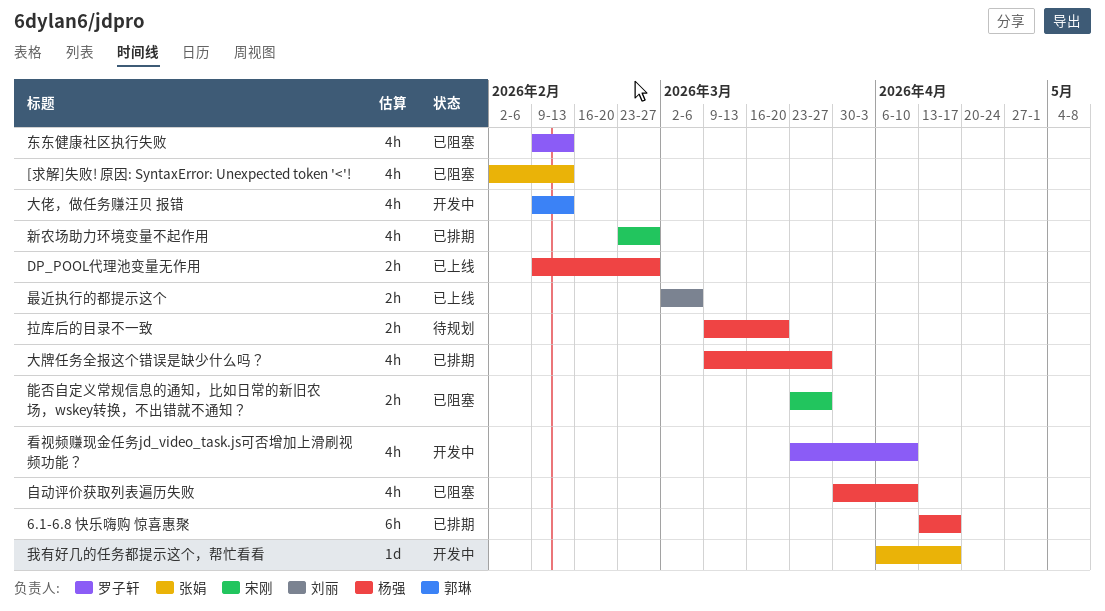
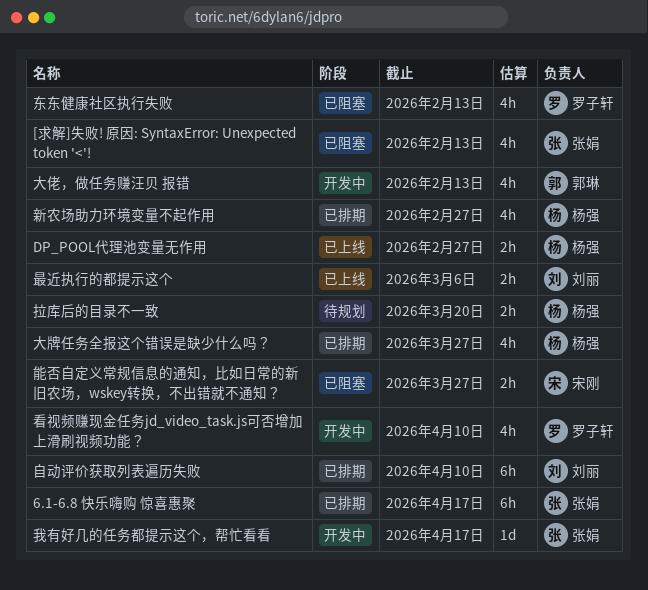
6.1-6.8 快乐嗨购 惊喜惠聚, owner: 杨强 -> 张娟
新农场助力环境变量不起作用, owner: 宋刚 -> 杨强
自动评价获取列表遍历失败, status: 已阻塞 -> 已排期
自动评价获取列表遍历失败, owner: 杨强 -> 刘丽
自动评价获取列表遍历失败, estimate: 4h -> 6h

